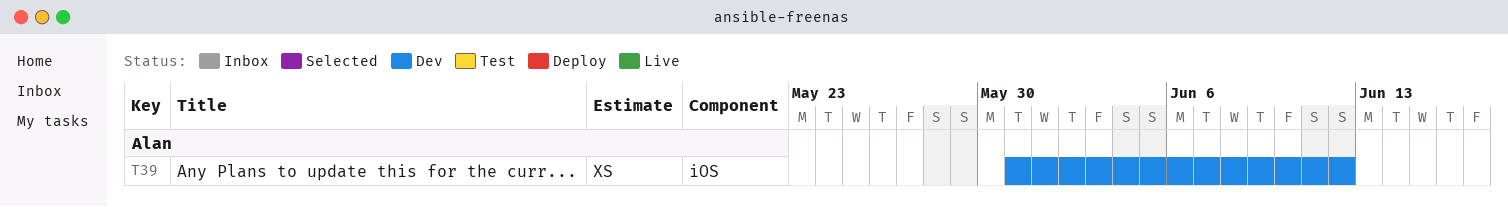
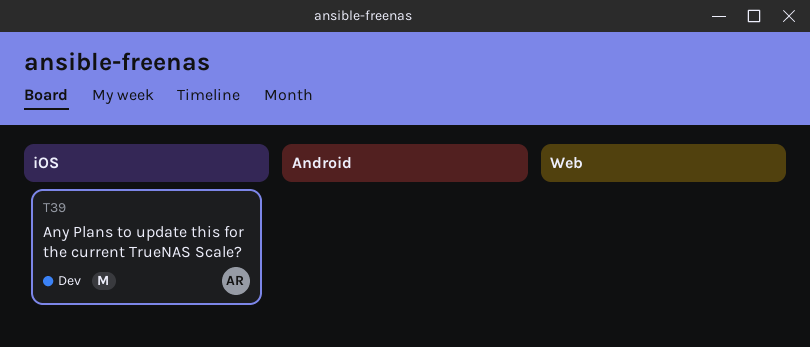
T39, estimate: XS -> M

